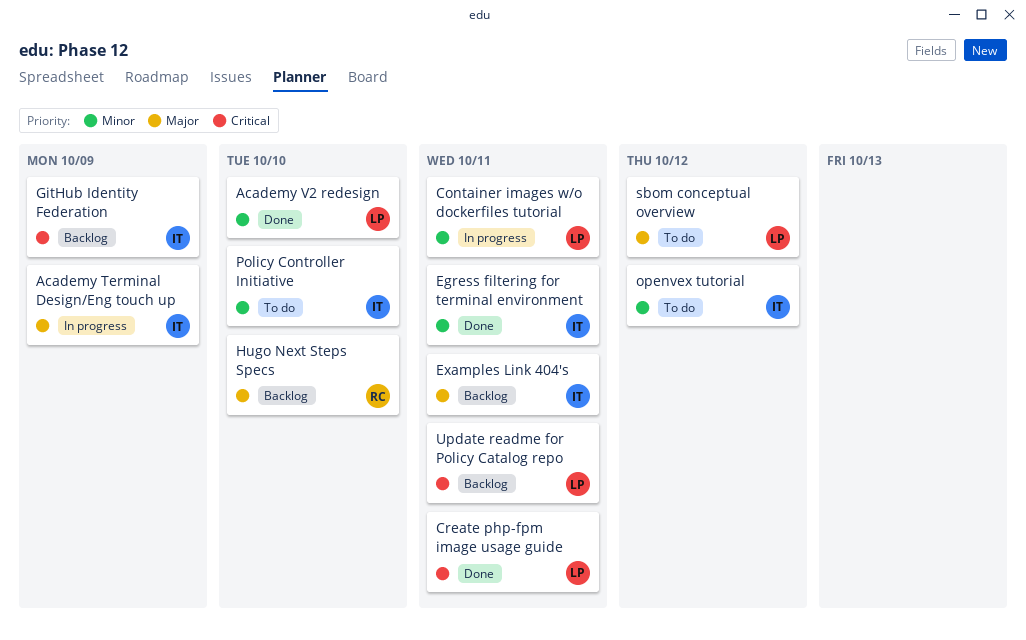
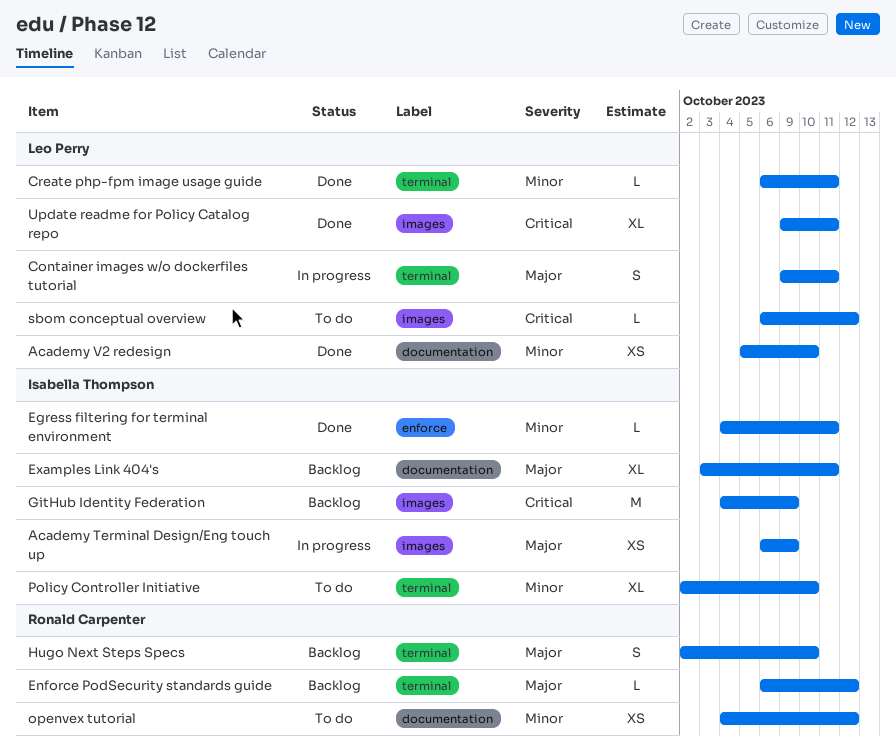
Container images w/o dockerfiles tutorial, priority: Minor -> Major
Create php-fpm image usage guide, priority: Critical -> Minor
Enforce PodSecurity standards guide: none -> present
openvex tutorial, owner: Isabella Thompson -> Ronald Carpenter
sbom conceptual overview, priority: Major -> Critical
Update readme for Policy Catalog repo, status: Backlog -> Done

